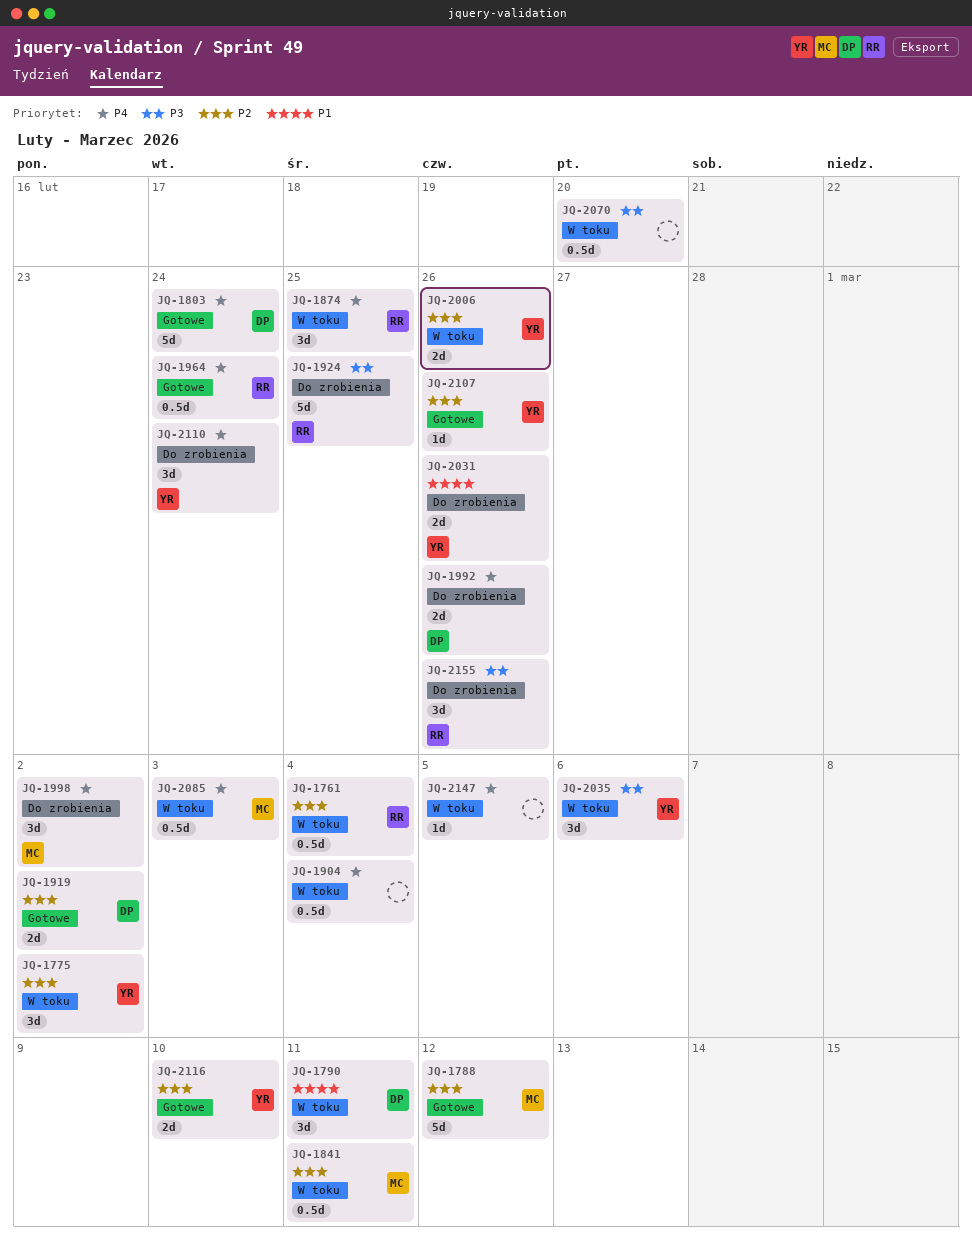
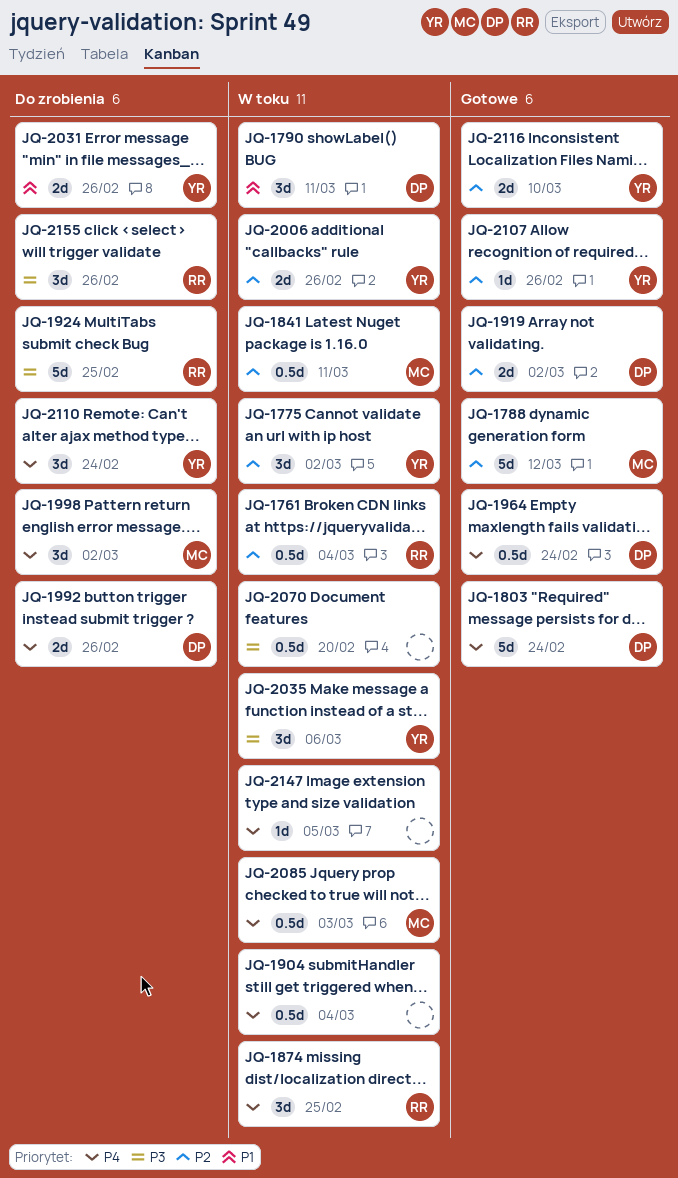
JQ-1964, owner: RR -> DP

